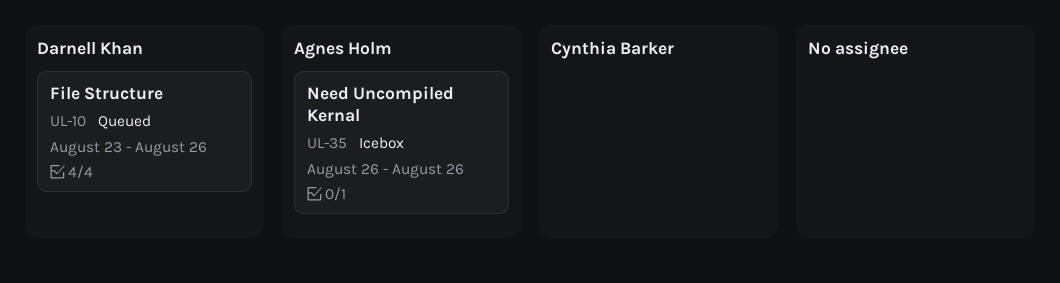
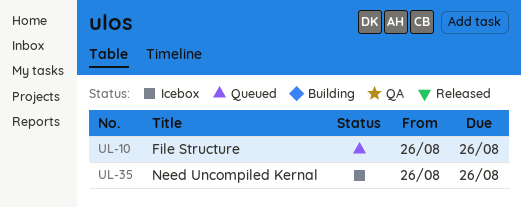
UL-10, start: Aug 23 -> Aug 26

